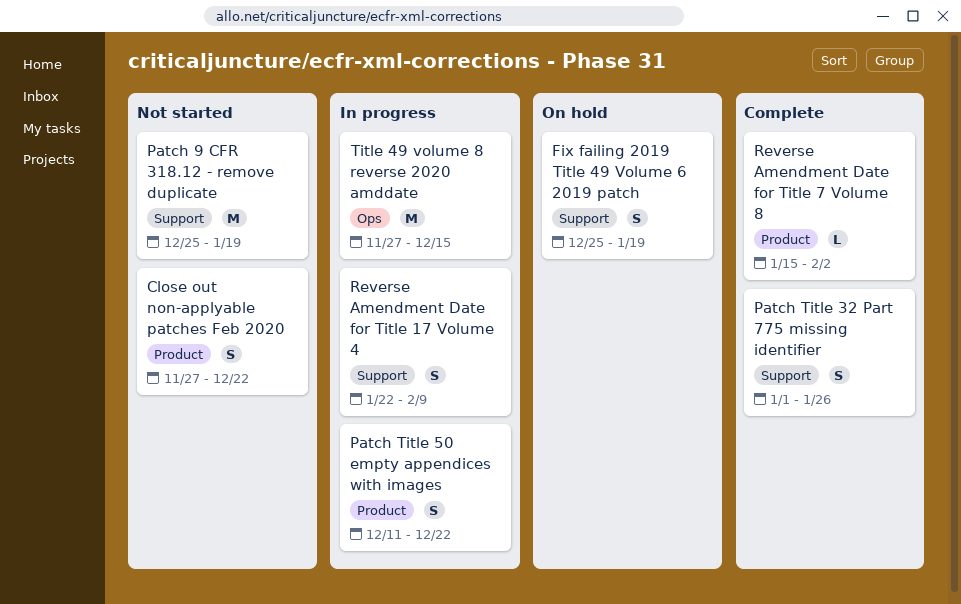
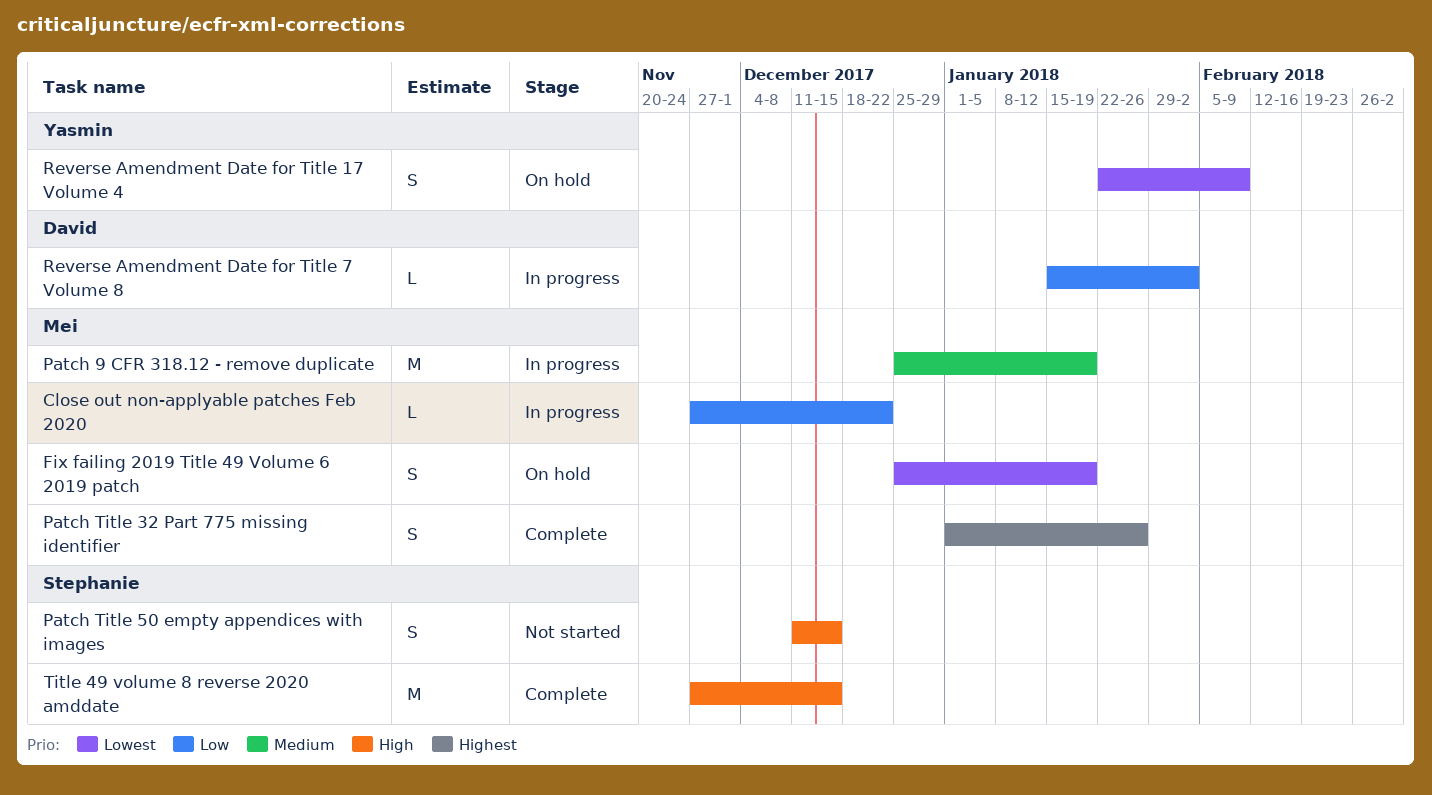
Close out non-applyable patches Feb 2020, status: Not started -> In progress
Close out non-applyable patches Feb 2020, estimate: S -> L
Patch 9 CFR 318.12 - remove duplicate, status: Not started -> In progress
Patch Title 50 empty appendices with images, status: In progress -> Not started
Patch Title 50 empty appendices with images, due: Dec 22 -> Dec 15
Reverse Amendment Date for Title 17 Volume 4, status: In progress -> On hold
Reverse Amendment Date for Title 7 Volume 8, status: Complete -> In progress
Title 49 volume 8 reverse 2020 amddate, status: In progress -> Complete

